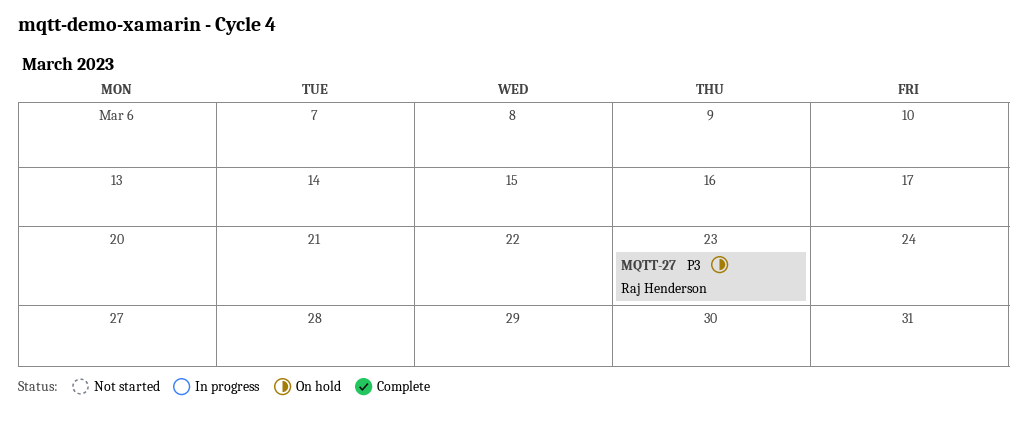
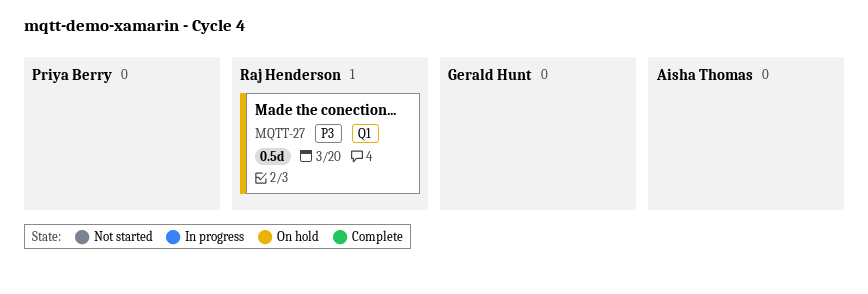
MQTT-27, due: Mar 23 -> Mar 20

